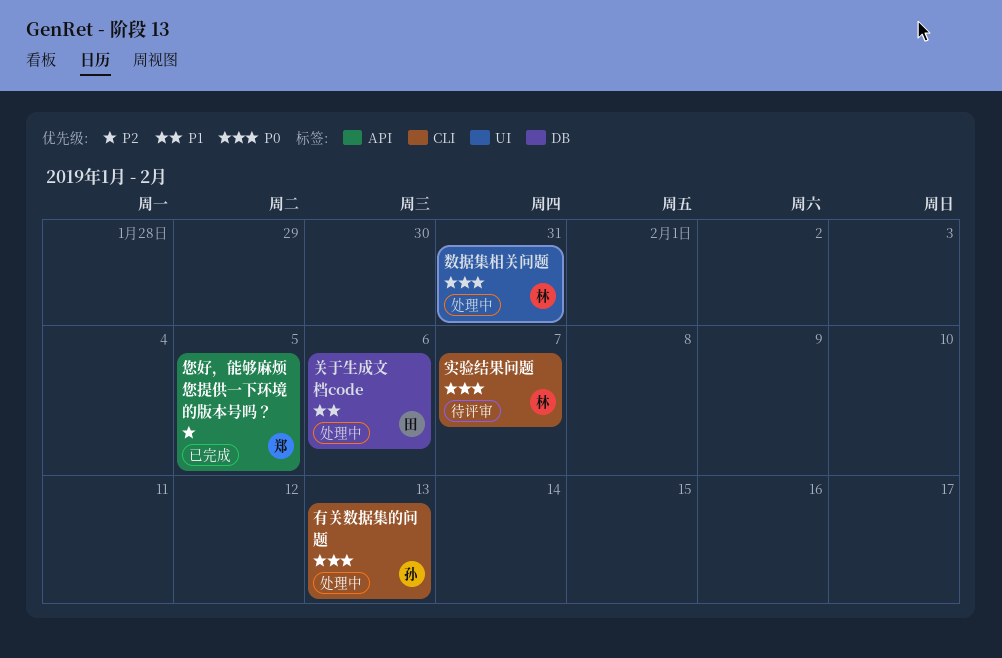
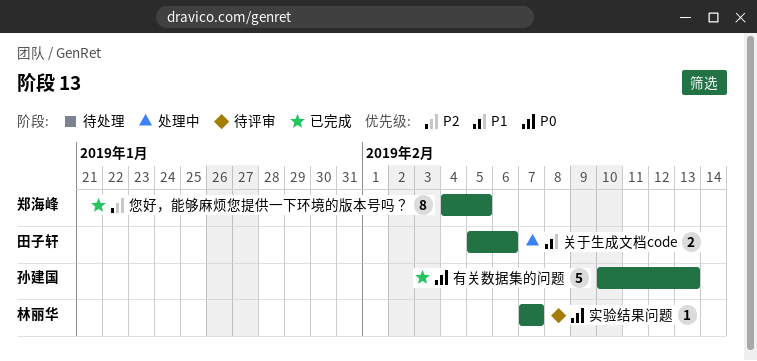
数据集相关问题: present -> none
有关数据集的问题, status: 处理中 -> 已完成

